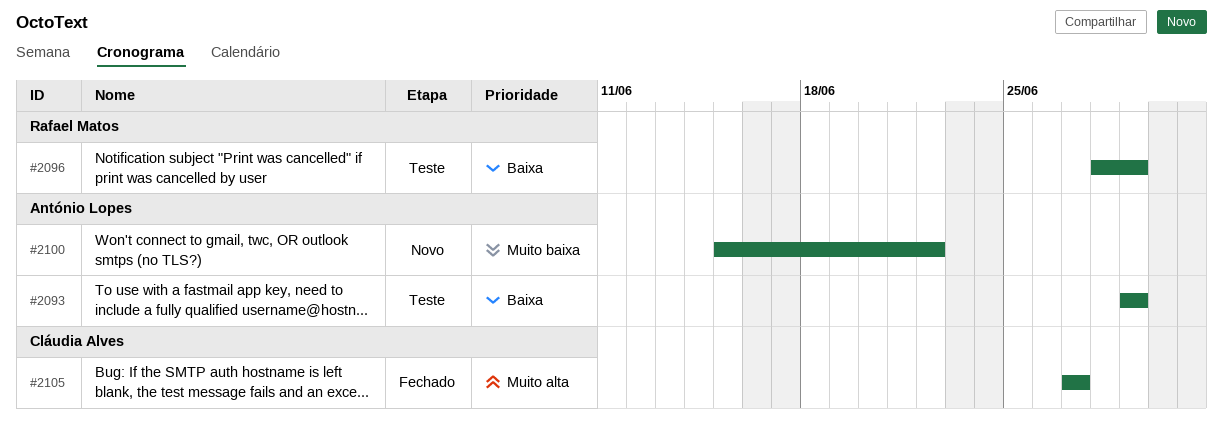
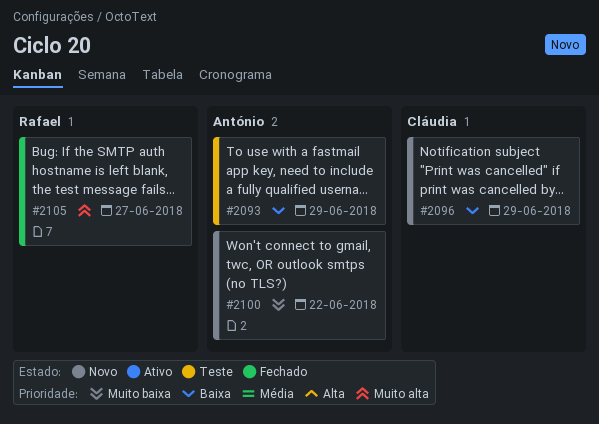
#2096, status: Teste -> Novo
#2096, owner: Rafael Matos -> Cláudia Alves
#2105, owner: Cláudia Alves -> Rafael Matos

